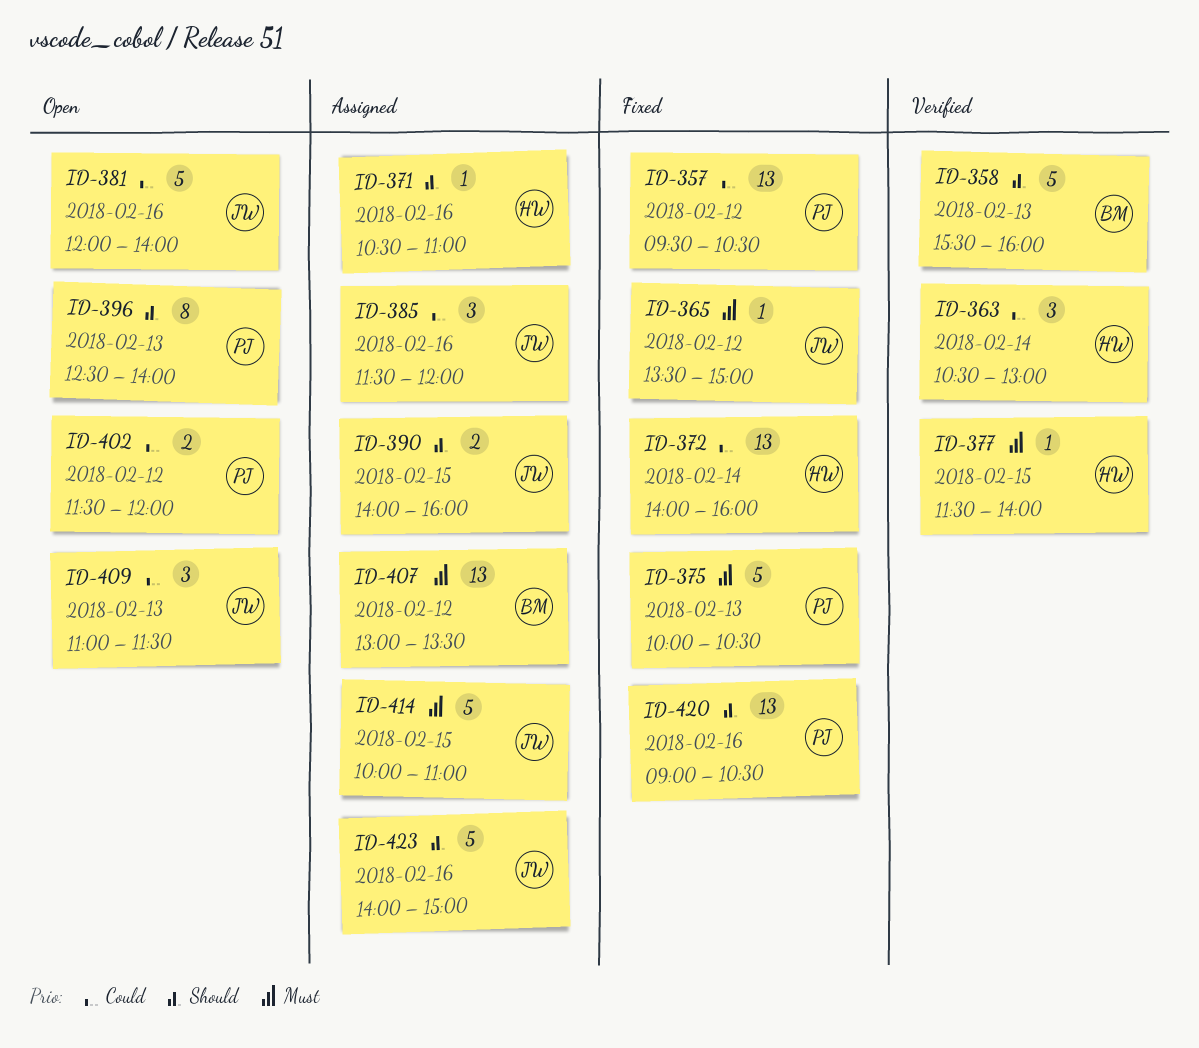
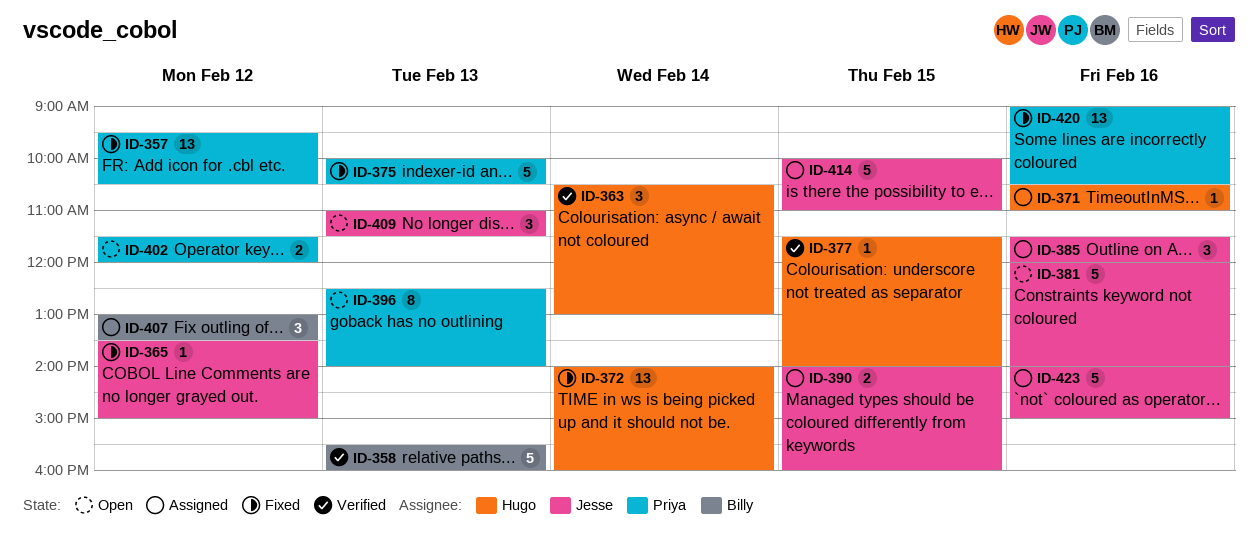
ID-407, estimate: 13 -> 3

